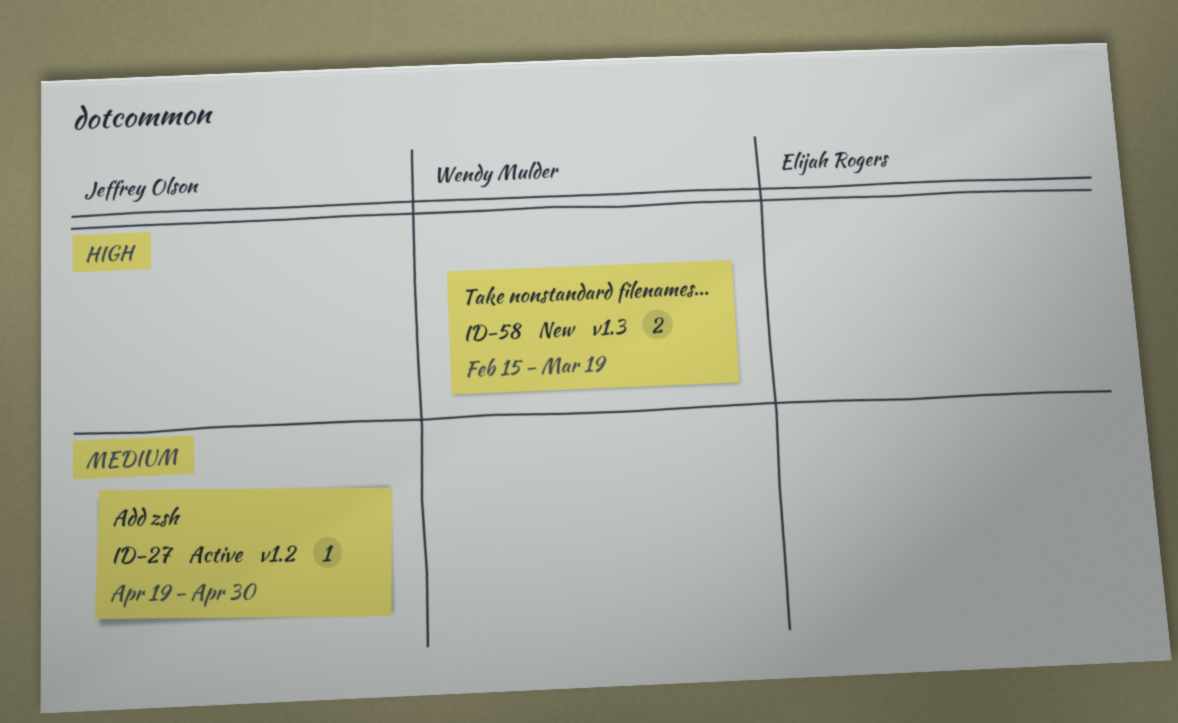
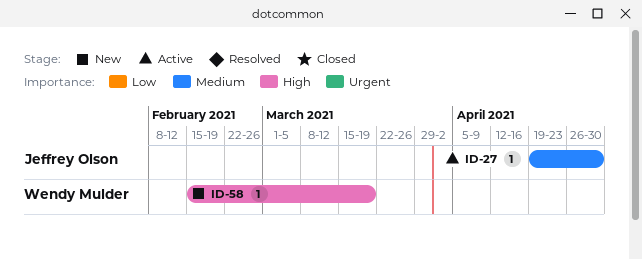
ID-58, estimate: 2 -> 1

